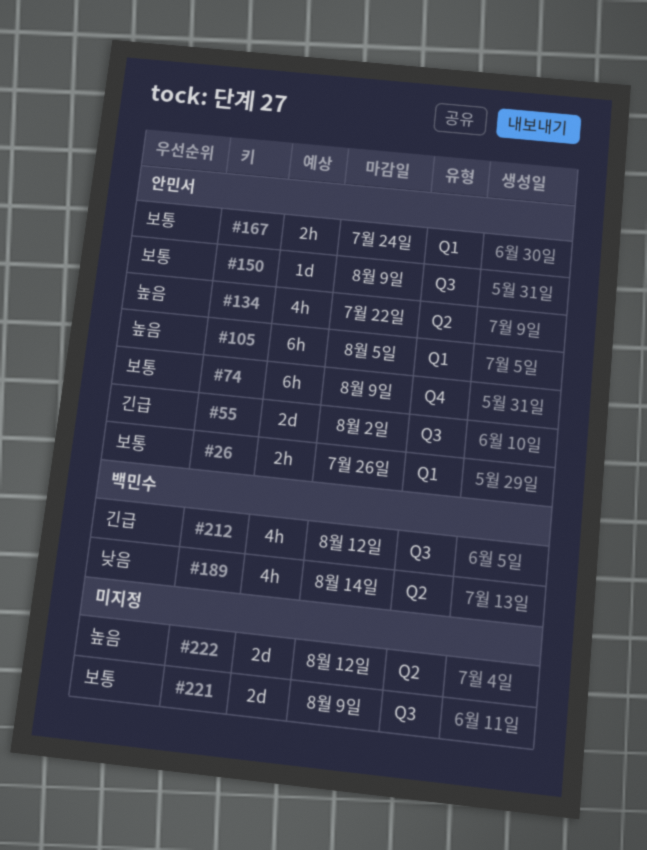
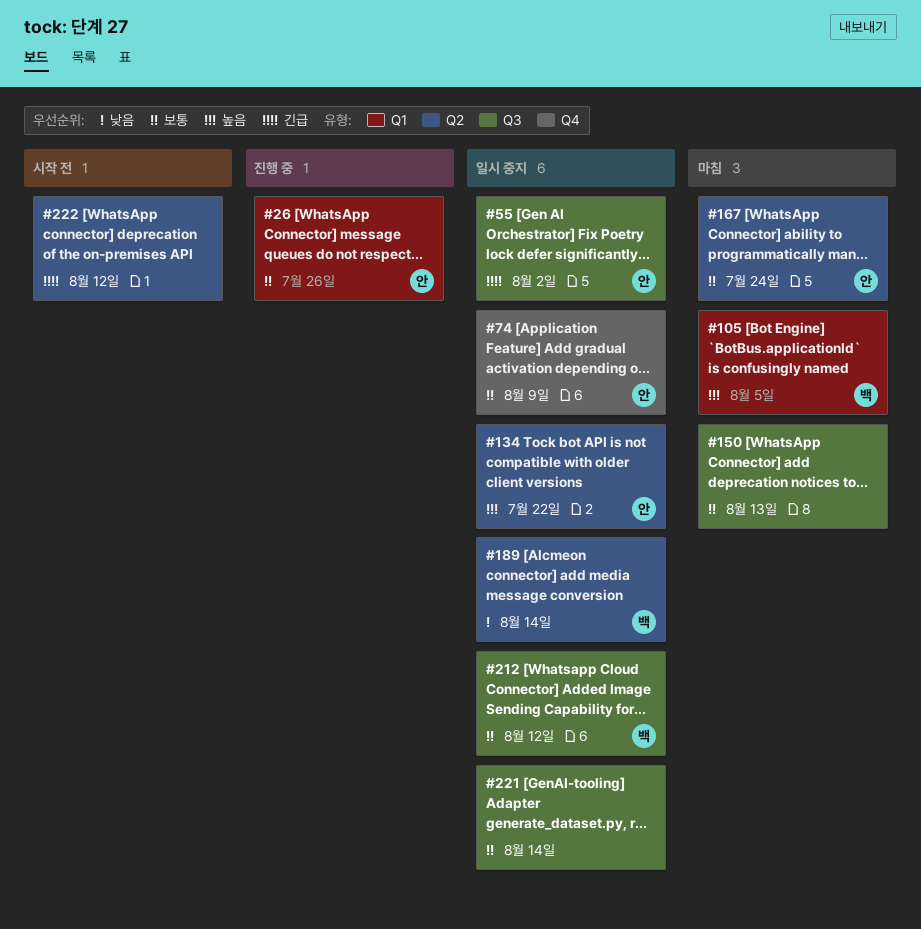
#105, owner: 안민서 -> 백민수
#150, owner: 안민서 -> none
#150, due: Aug 9 -> Aug 13
#167, label: Q1 -> Q2
#212, priority: 긴급 -> 보통
#221, due: Aug 9 -> Aug 14
#222, priority: 높음 -> 긴급

